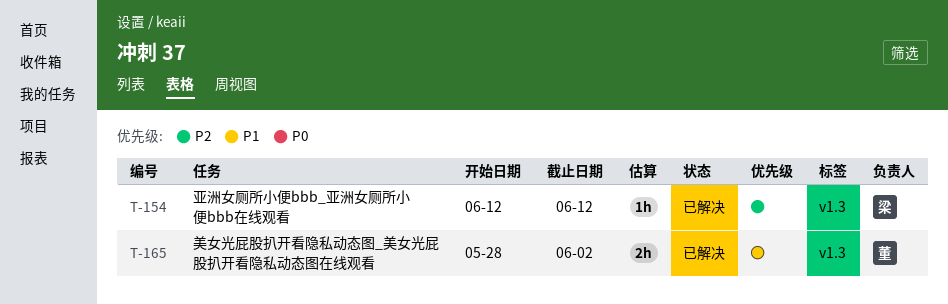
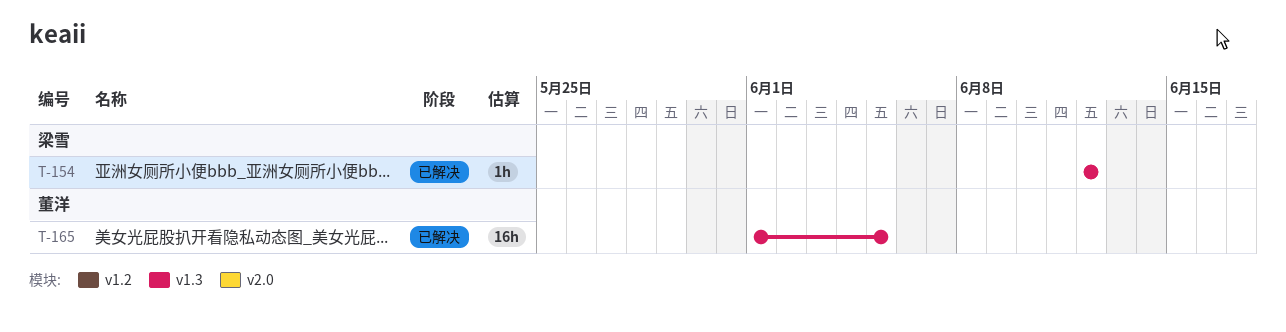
T-165, estimate: 2h -> 16h
T-165, start: May 28 -> Jun 1
T-165, due: Jun 2 -> Jun 5

